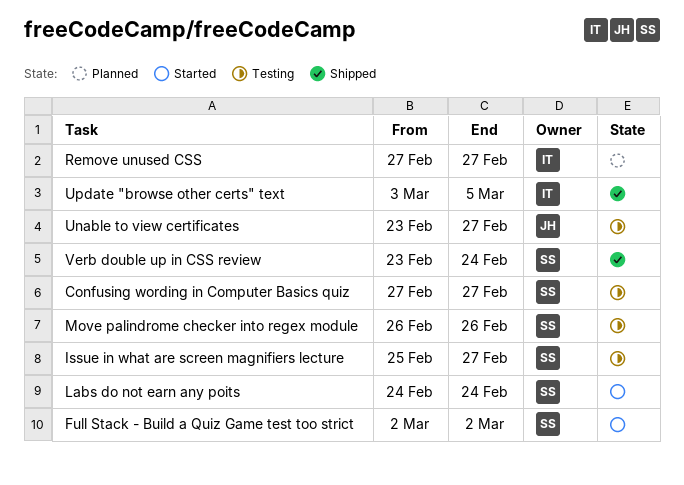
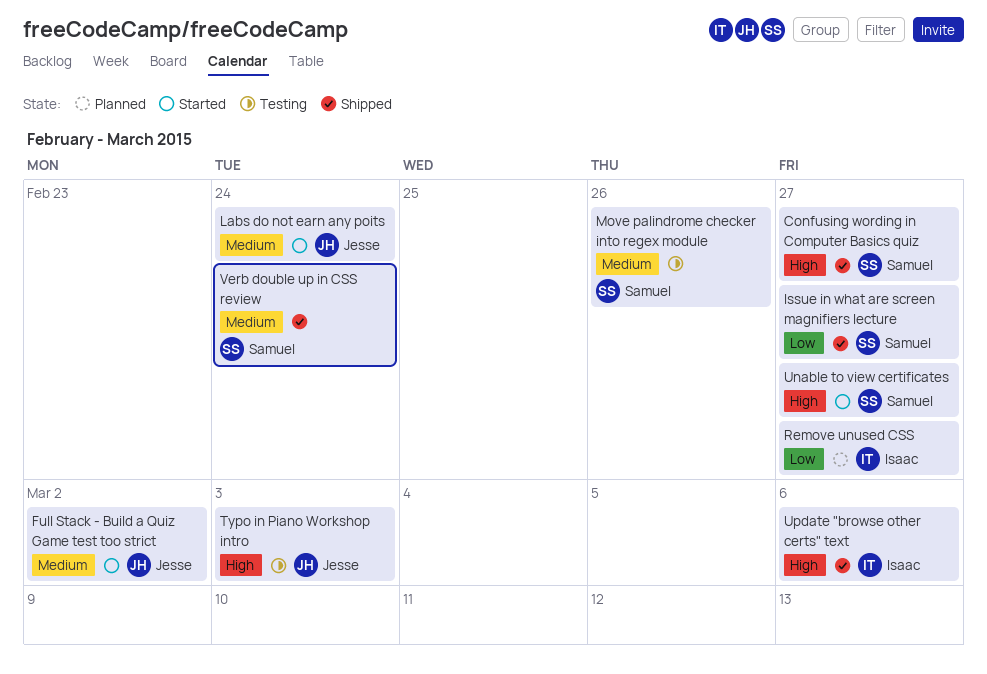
Confusing wording in Computer Basics quiz, status: Testing -> Shipped
Full Stack - Build a Quiz Game test too strict, owner: Samuel -> Jesse
Issue in what are screen magnifiers lecture, status: Testing -> Shipped
Labs do not earn any poits, owner: Samuel -> Jesse
Typo in Piano Workshop intro: none -> present
Unable to view certificates, status: Testing -> Started
Unable to view certificates, owner: Jesse -> Samuel
Update "browse other certs" text, due: Mar 5 -> Mar 6

